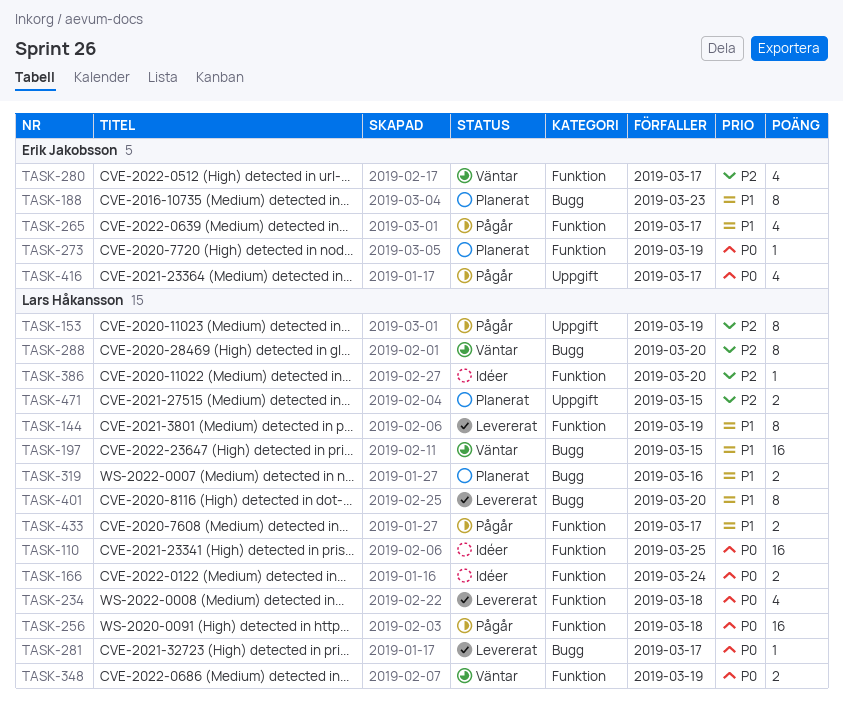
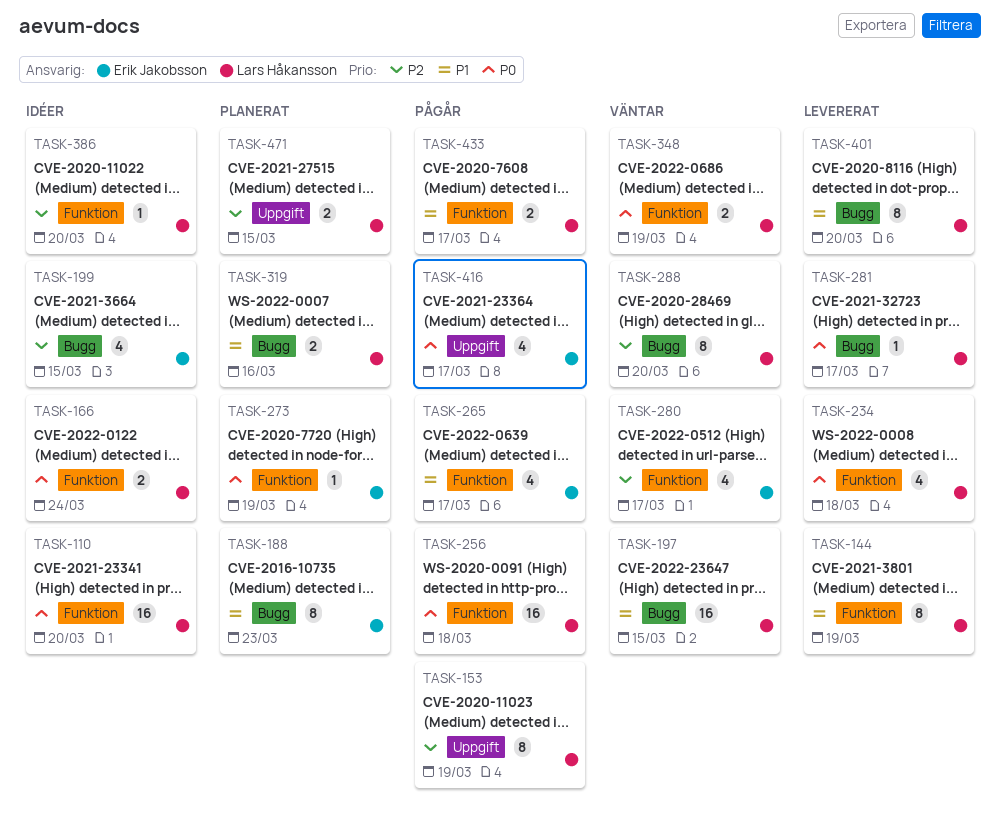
TASK-110, due: Mar 25 -> Mar 20
TASK-199: none -> present

